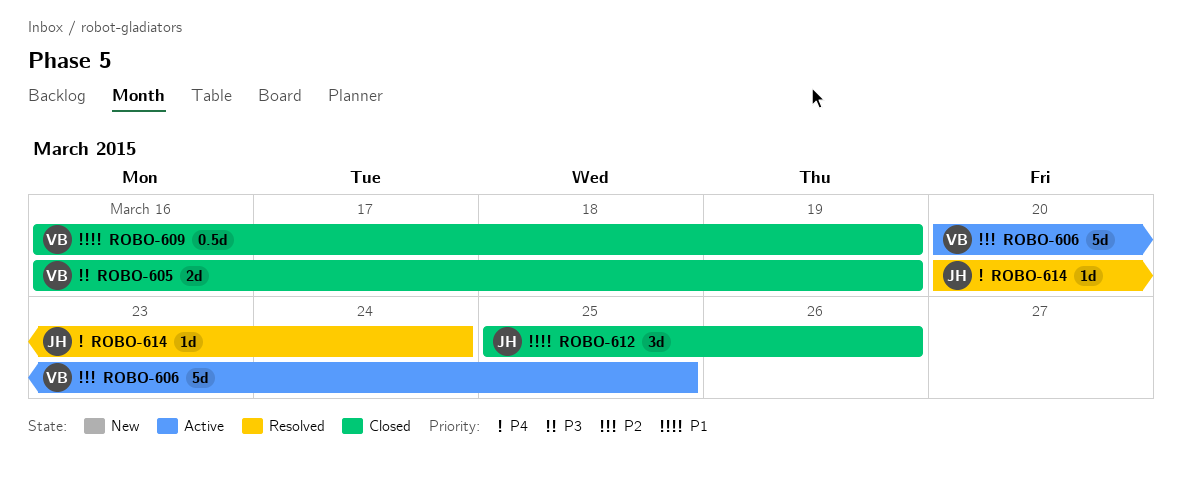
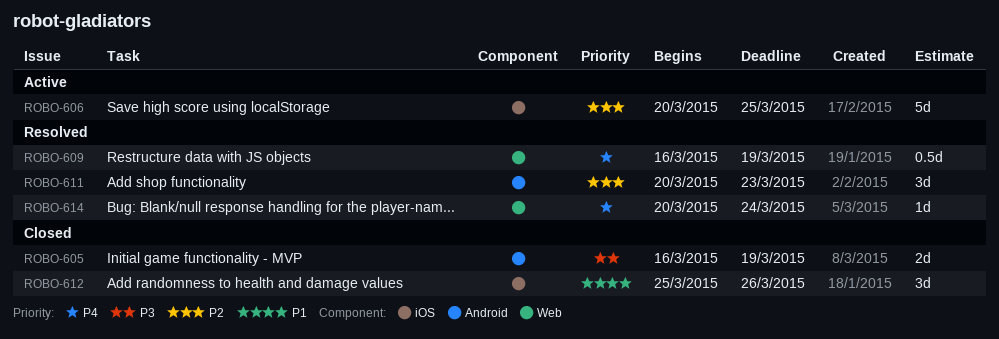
ROBO-609, status: Closed -> Resolved
ROBO-609, priority: P1 -> P4
ROBO-611: none -> present

